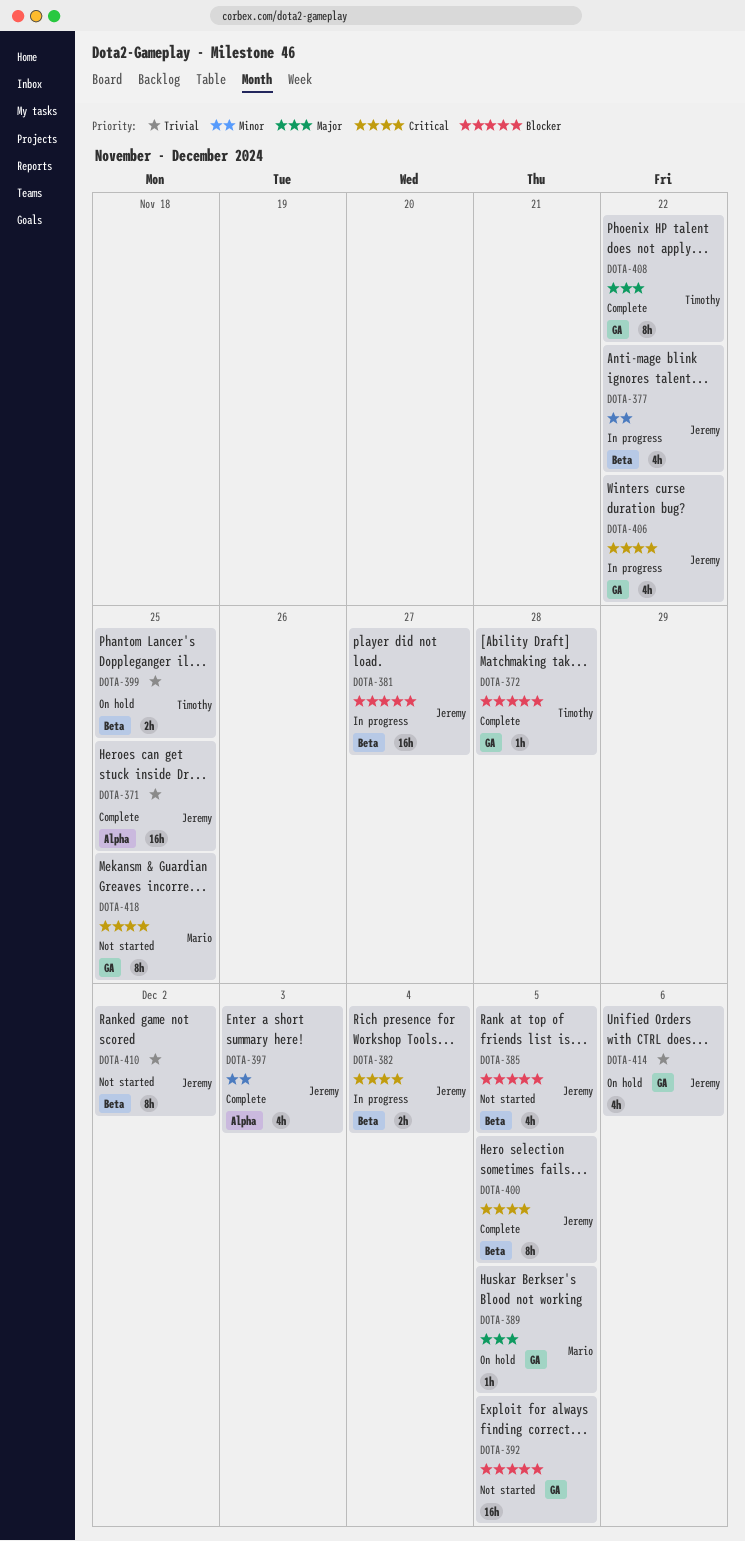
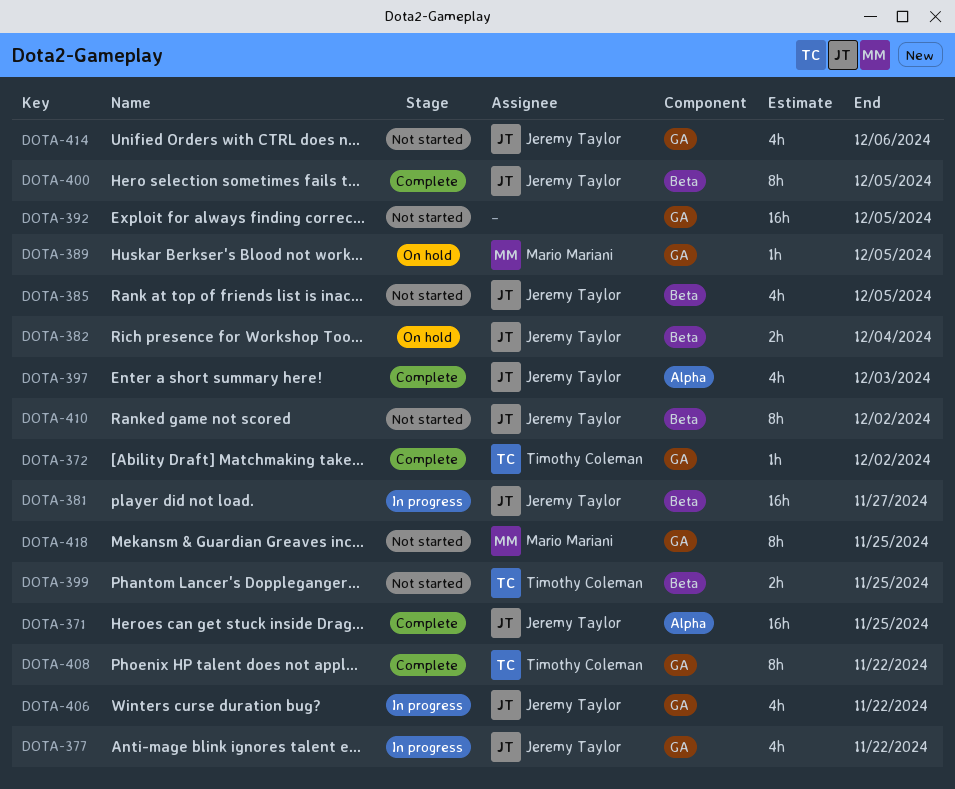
DOTA-372, due: Nov 28 -> Dec 2
DOTA-377, label: Beta -> GA
DOTA-382, status: In progress -> On hold
DOTA-399, status: On hold -> Not started
DOTA-414, status: On hold -> Not started

